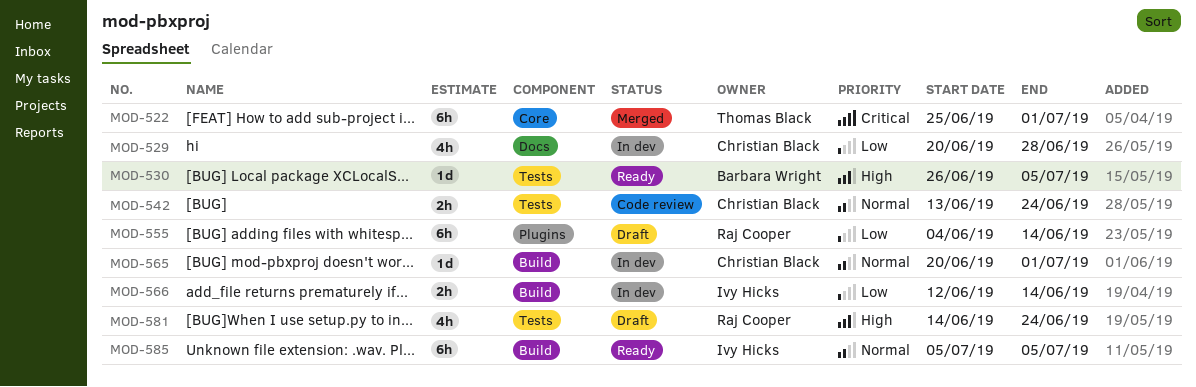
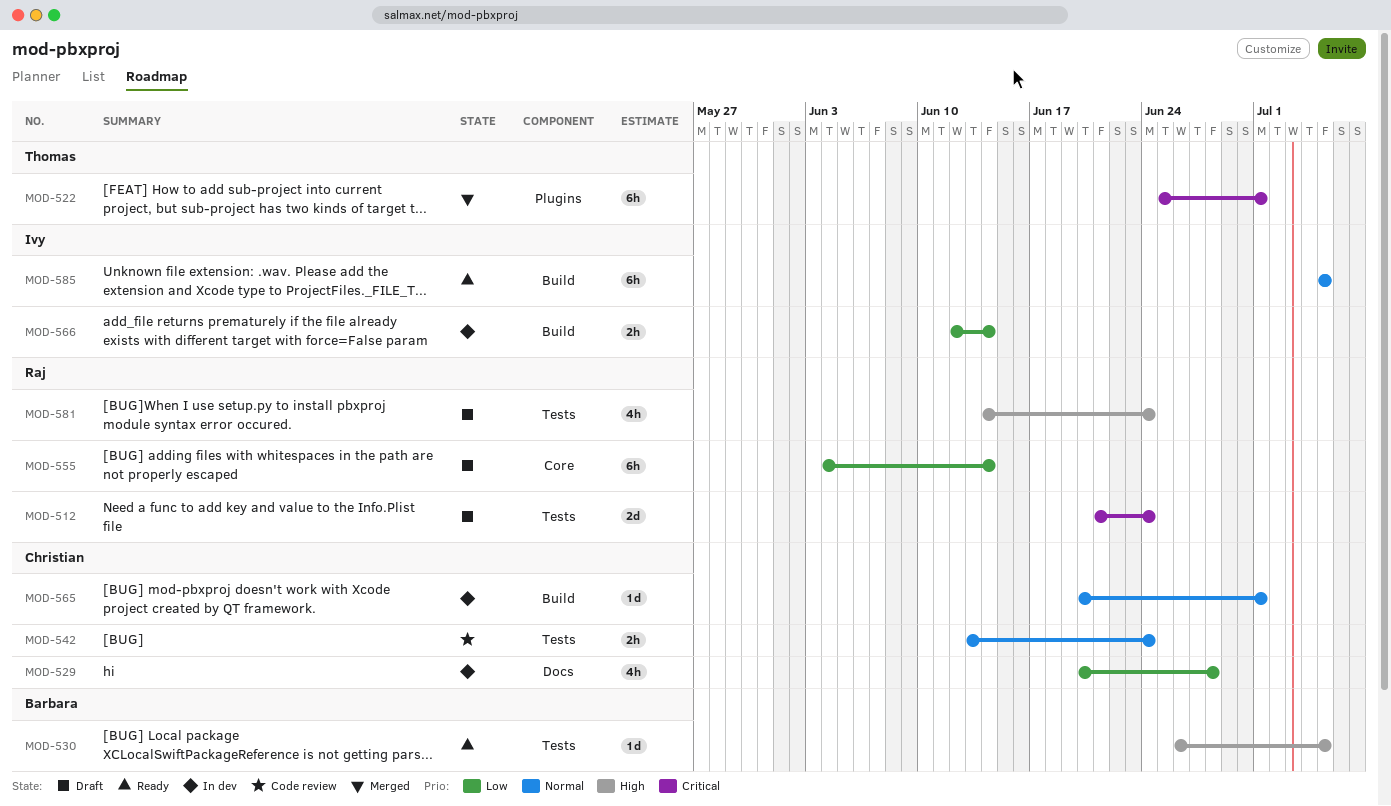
MOD-512: none -> present
MOD-522, label: Core -> Plugins
MOD-555, label: Plugins -> Core

